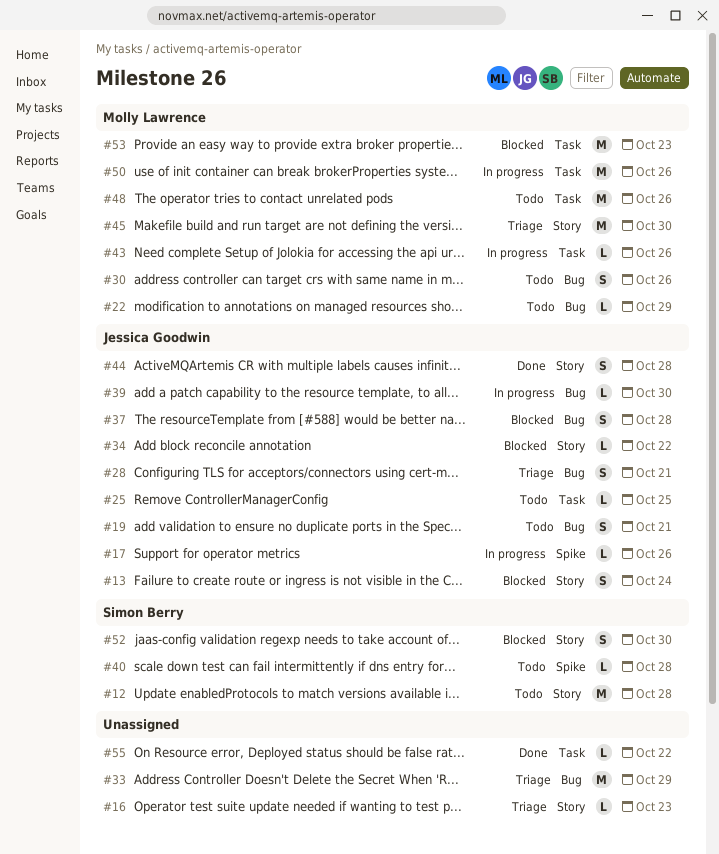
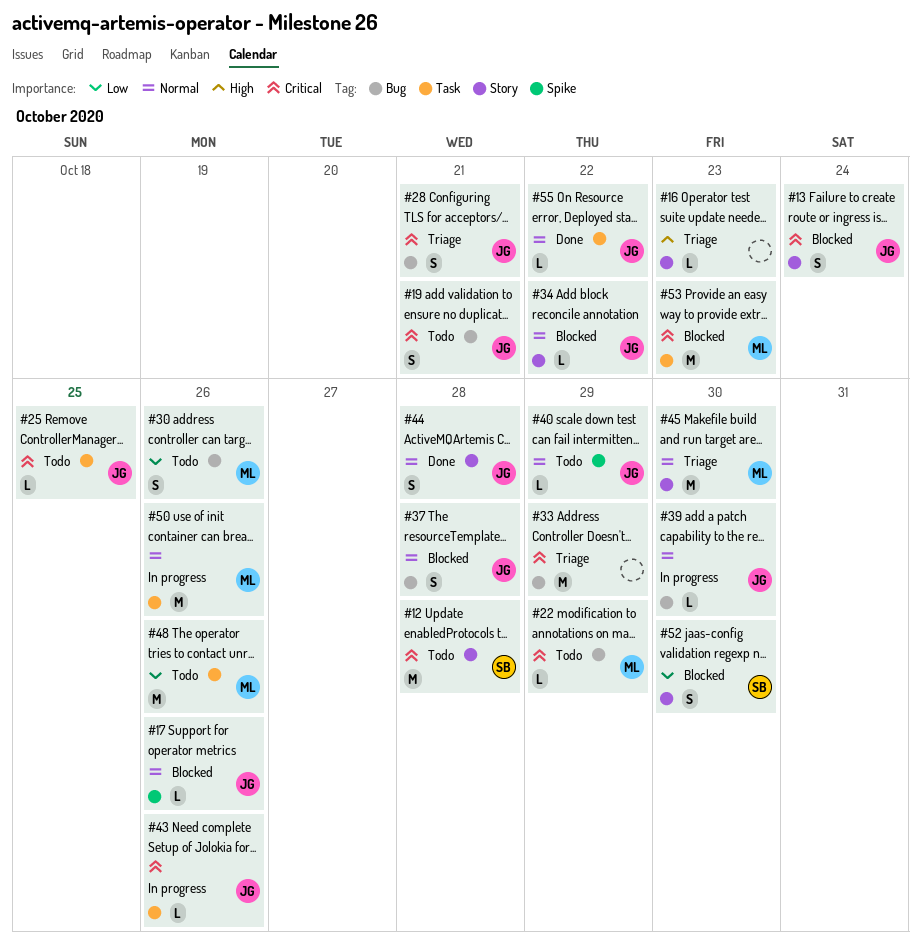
#17, status: In progress -> Blocked
#40, owner: Simon Berry -> Jessica Goodwin
#40, due: Oct 28 -> Oct 29
#43, owner: Molly Lawrence -> Jessica Goodwin
#55, owner: none -> Jessica Goodwin

